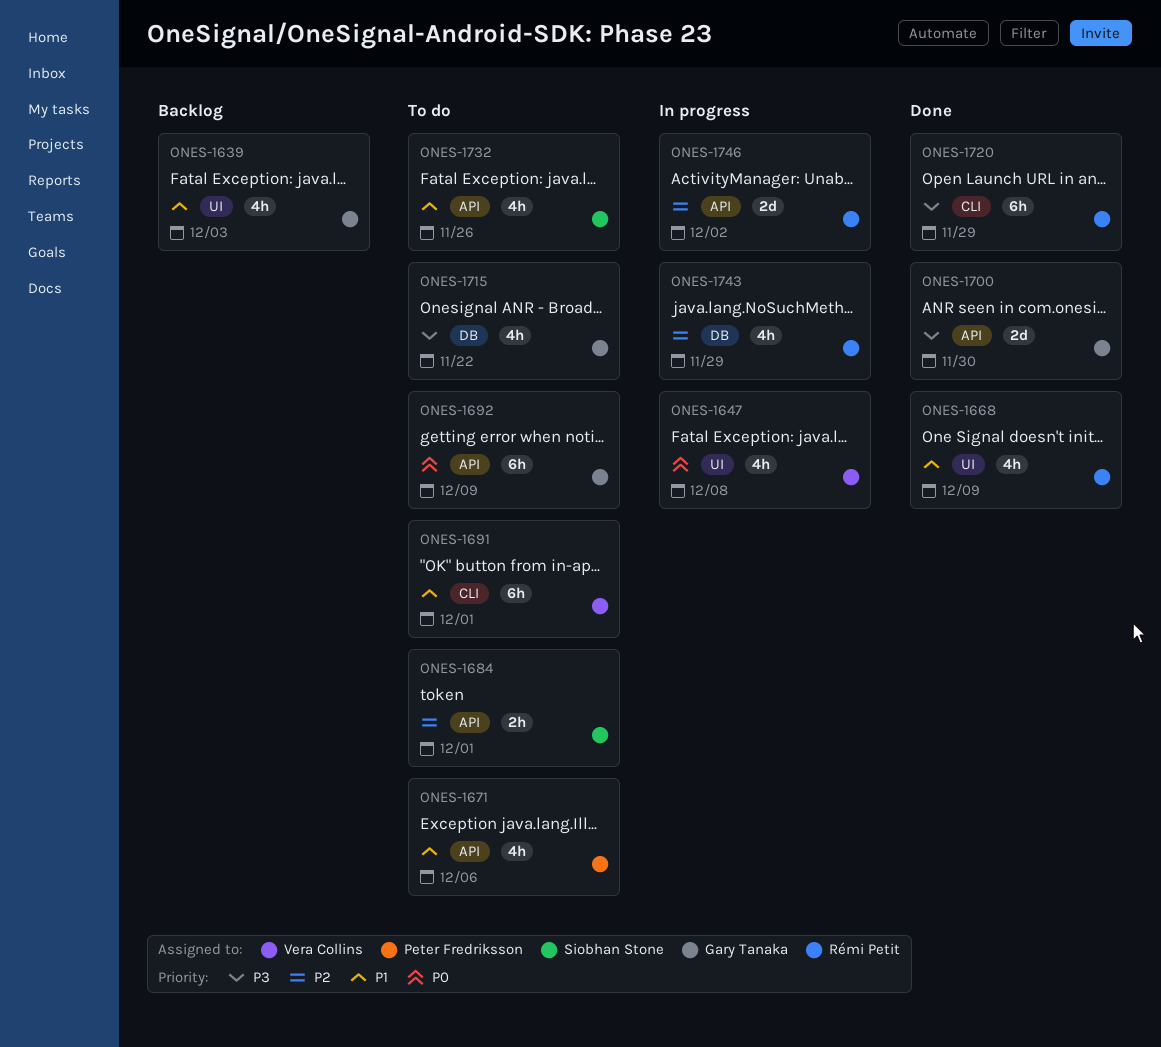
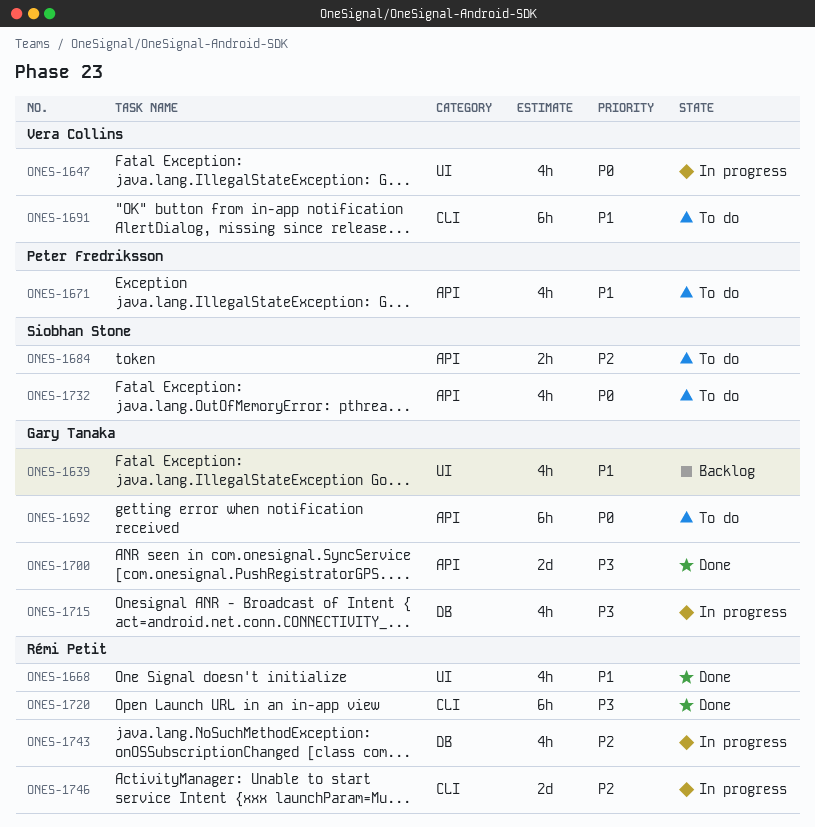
ONES-1715, status: To do -> In progress
ONES-1732, priority: P1 -> P0
ONES-1746, label: API -> CLI

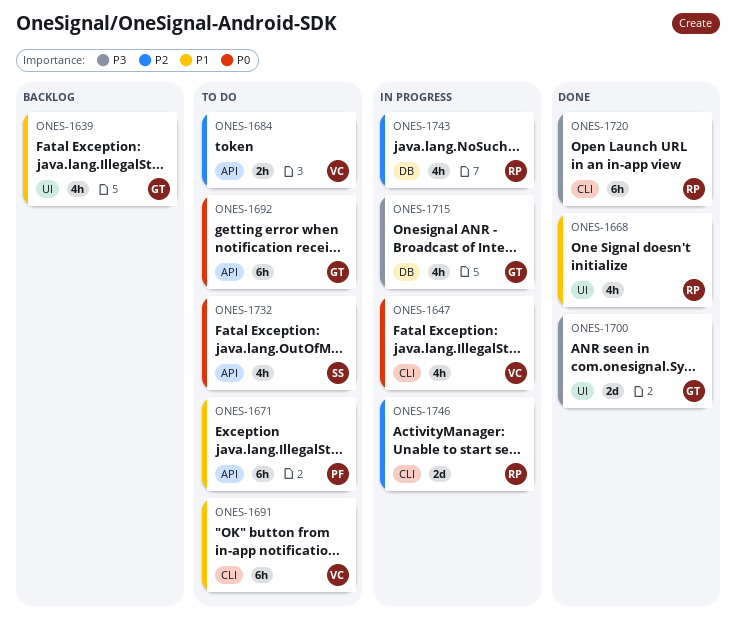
ONES-1647, label: UI -> CLI
ONES-1671, estimate: 4h -> 6h
ONES-1684, owner: Siobhan Stone -> Vera Collins
ONES-1700, label: API -> UI

